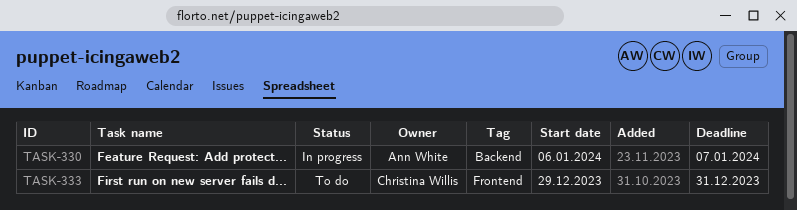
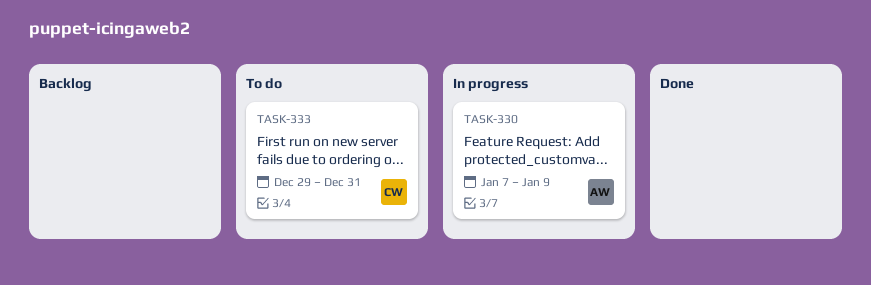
TASK-330, start: Jan 6 -> Jan 7
TASK-330, due: Jan 7 -> Jan 9

